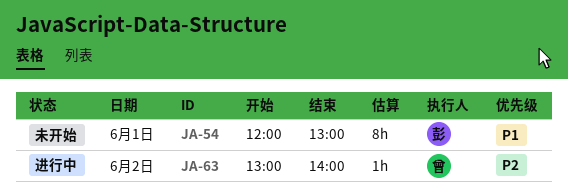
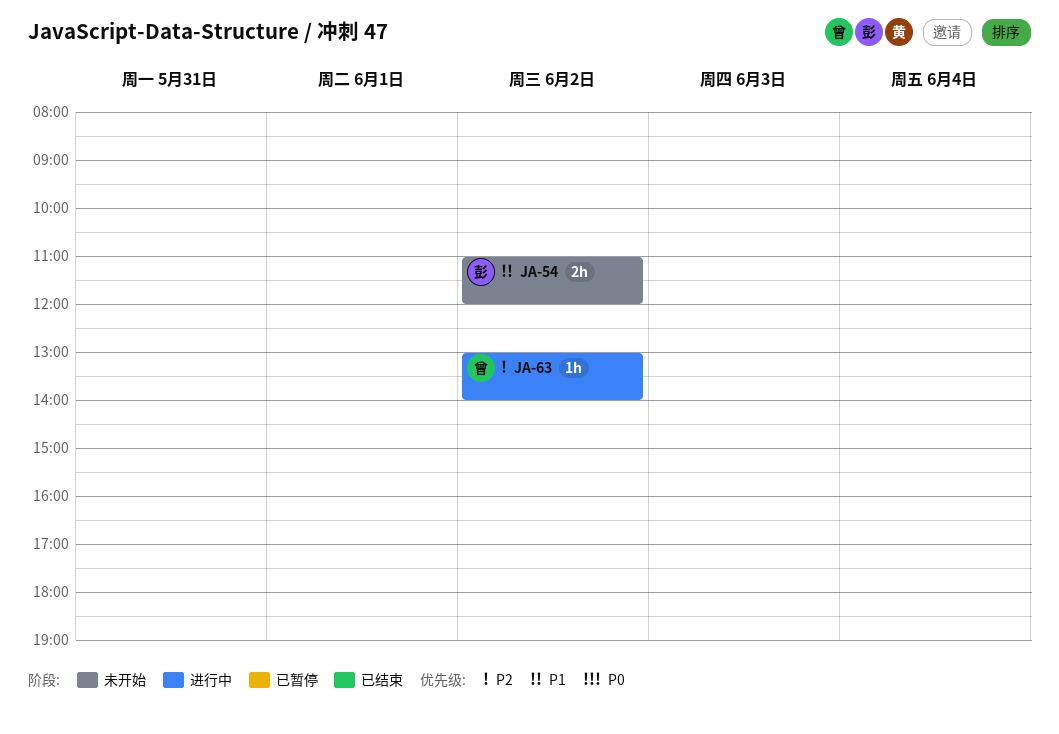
JA-54, estimate: 8h -> 2h
JA-54, day: Jun 1 -> Jun 2
JA-54, begins: 12:00 -> 11:00
JA-54, ends: 13:00 -> 12:00

